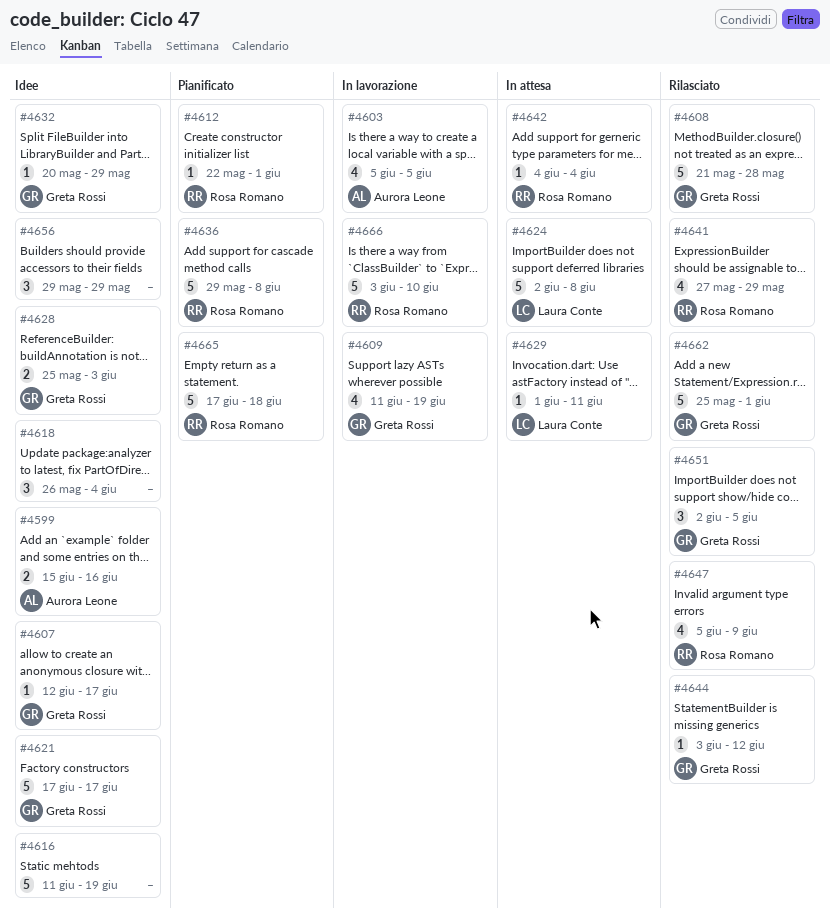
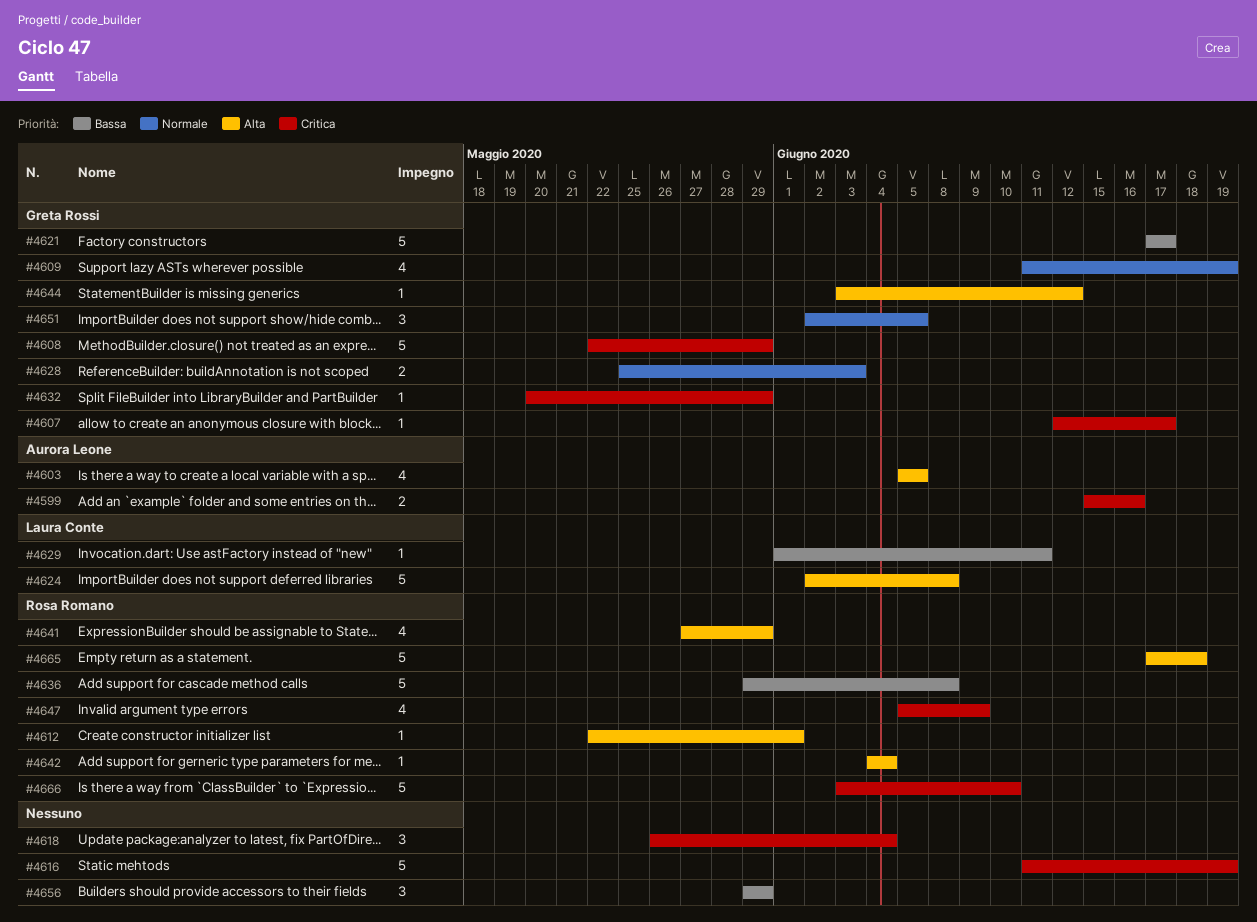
#4608, start: May 21 -> May 22
#4608, due: May 28 -> May 29
#4662: present -> none

